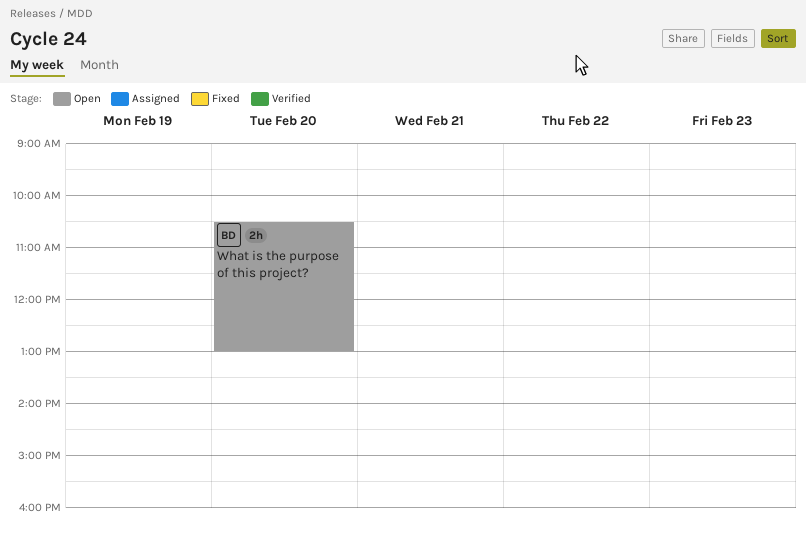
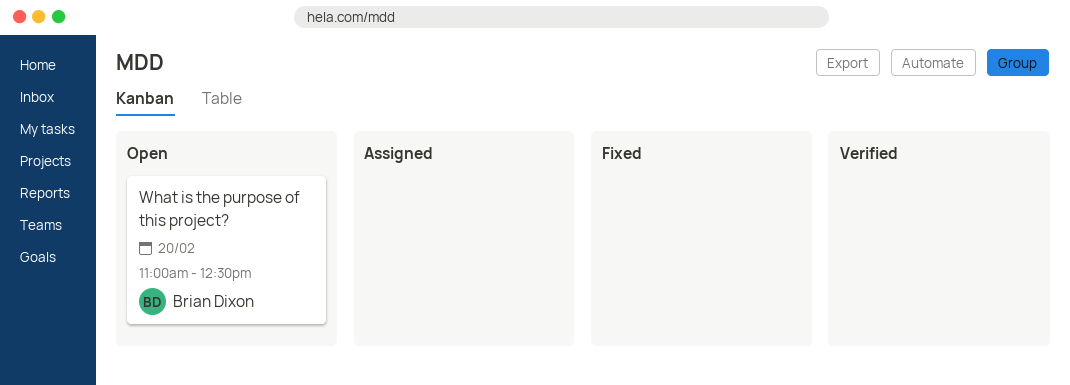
What is the purpose of this project?, begins: 10:30 -> 11:00
What is the purpose of this project?, ends: 13:00 -> 12:30

